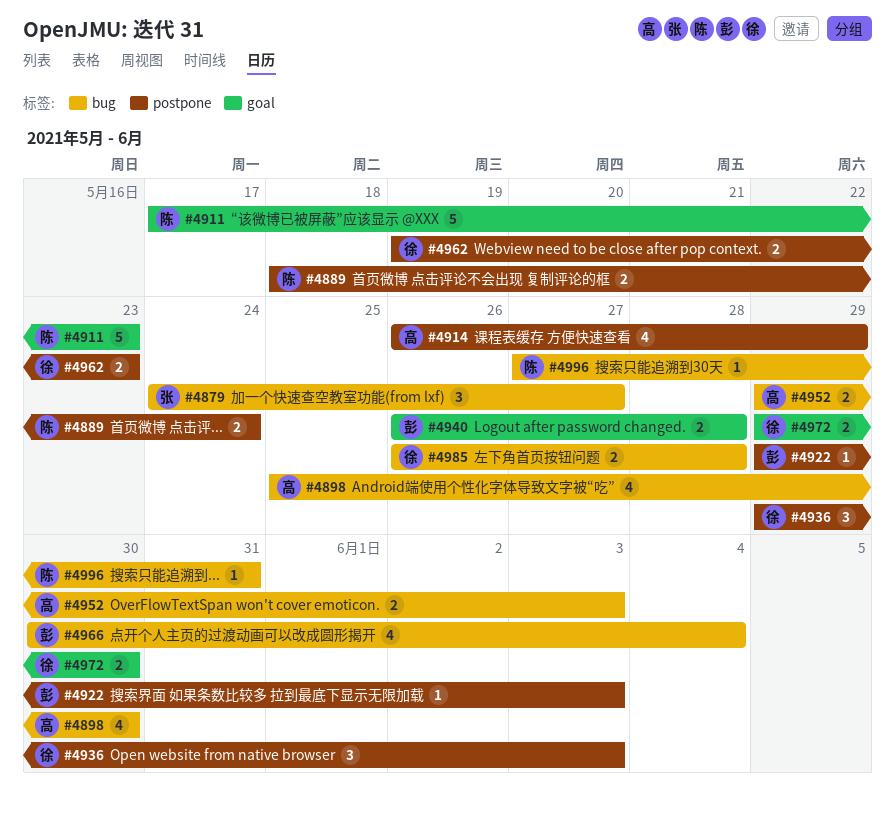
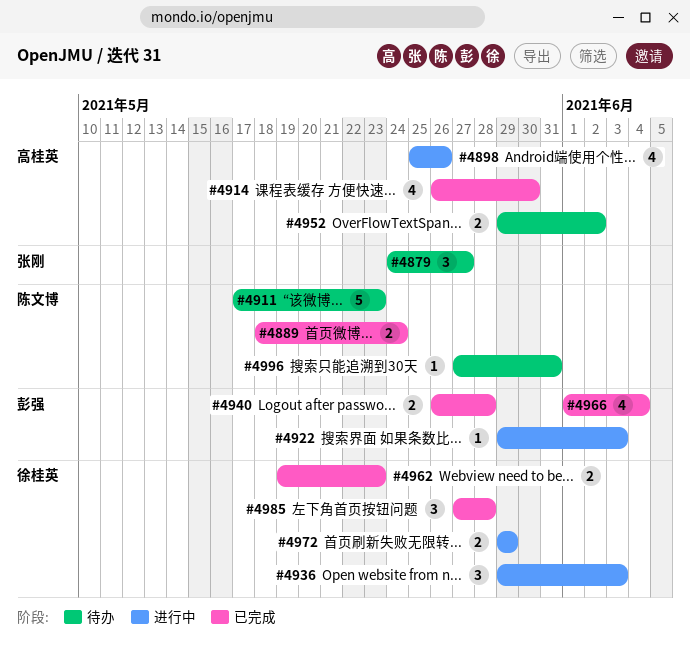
#4898, due: May 30 -> May 26
#4914, due: May 29 -> May 30
#4952, due: Jun 3 -> Jun 2
#4966, start: May 30 -> Jun 1
#4972, due: May 30 -> May 29
#4985, estimate: 2 -> 3
#4985, start: May 26 -> May 27

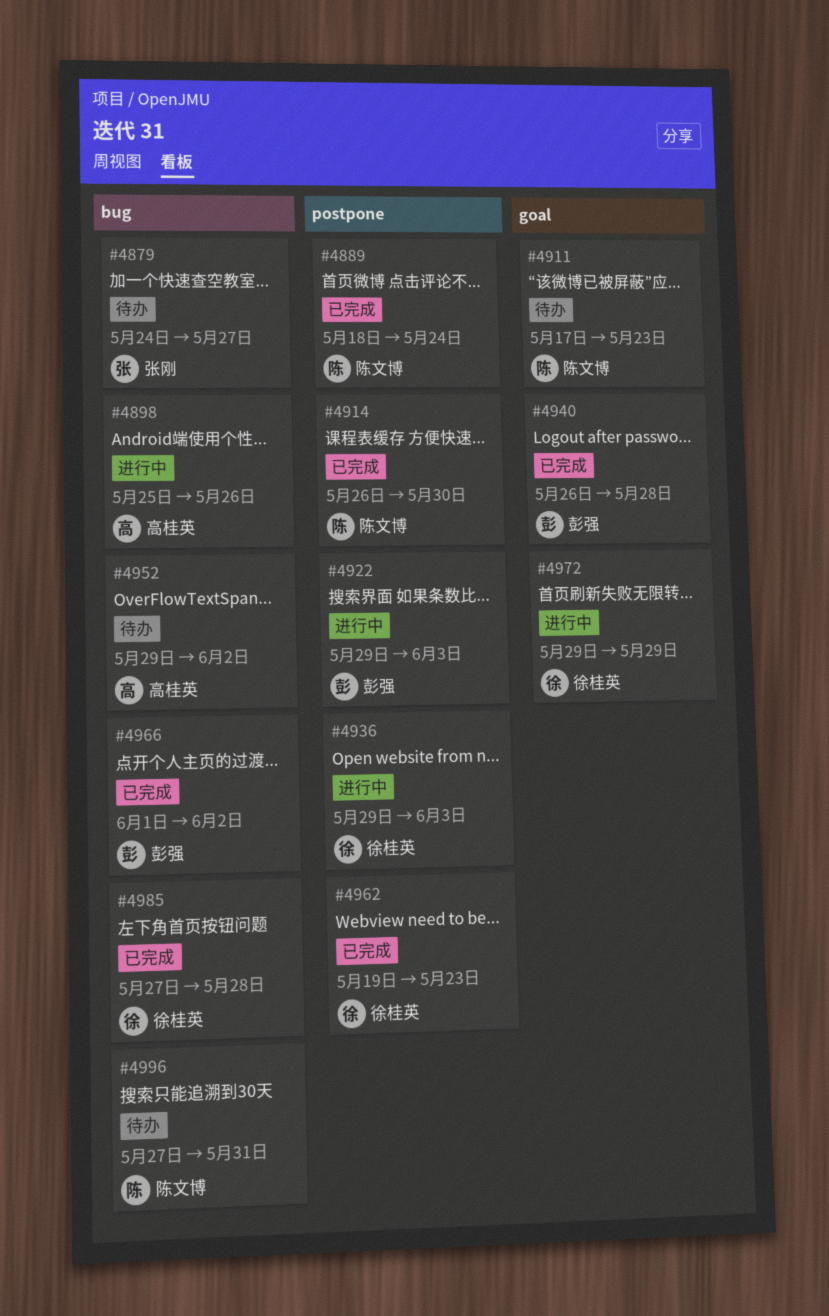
#4914, owner: 高桂英 -> 陈文博
#4966, due: Jun 4 -> Jun 2

